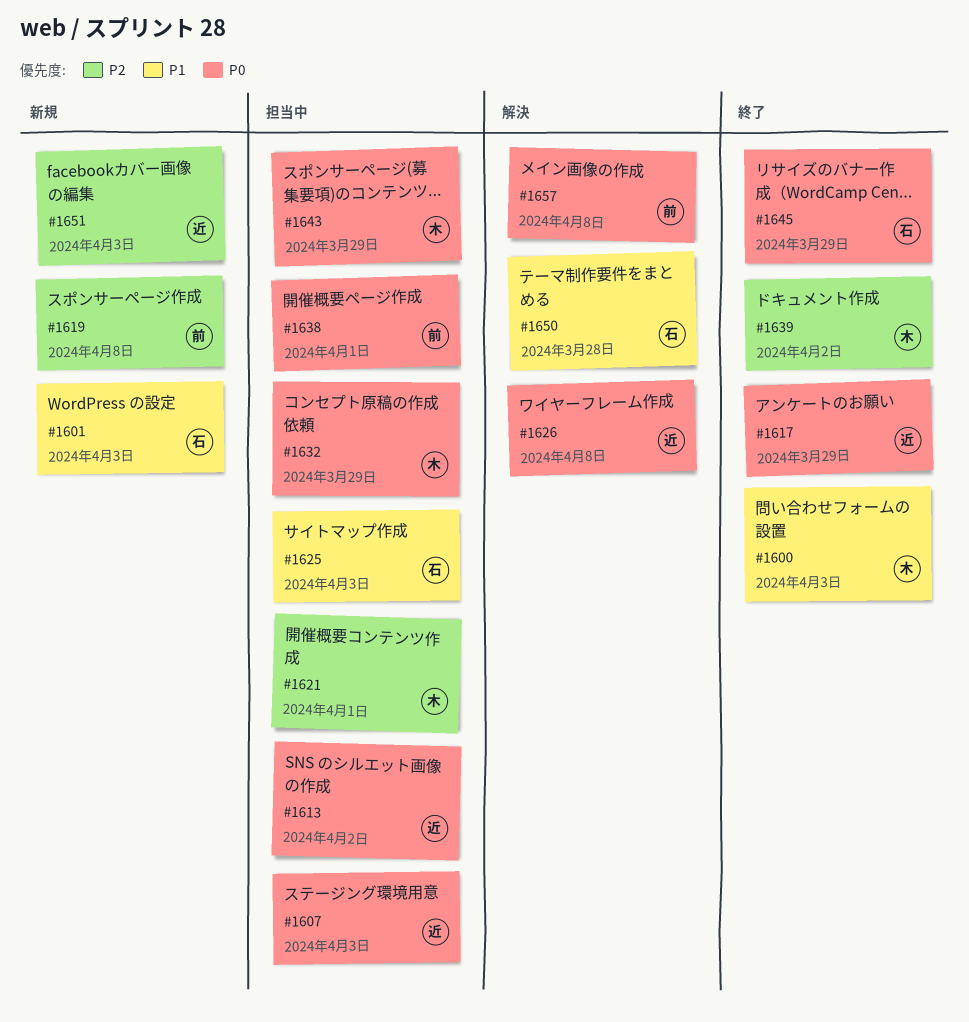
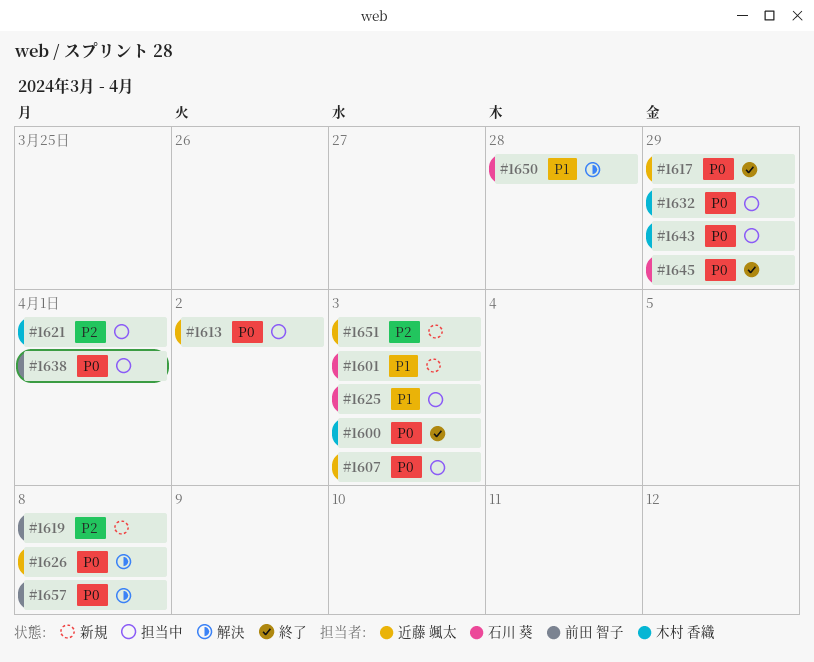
#1600, priority: P1 -> P0
#1639: present -> none

